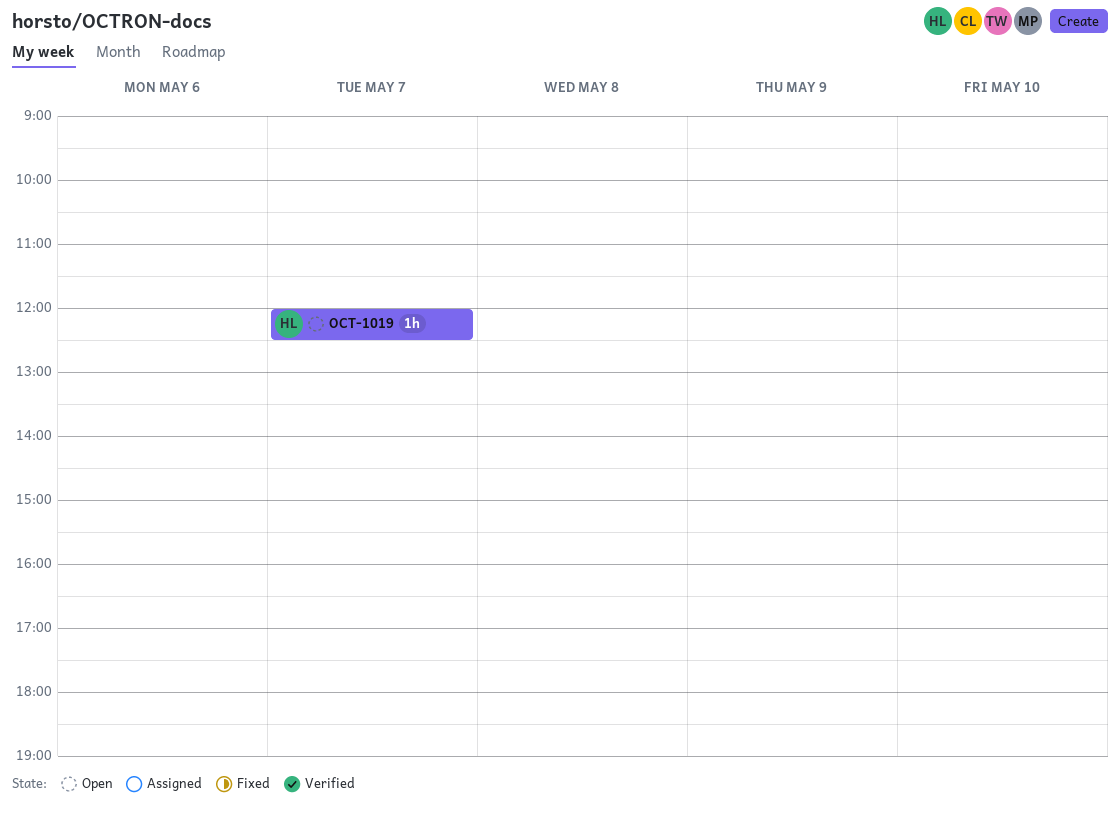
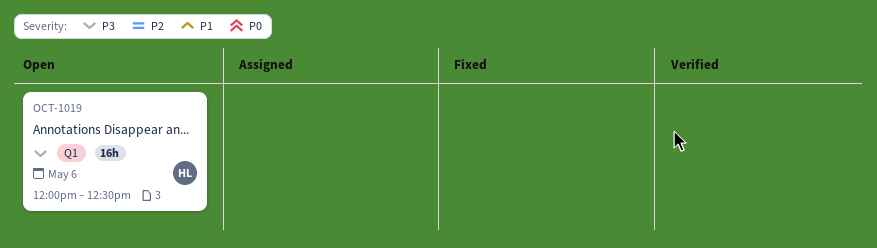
OCT-1019, estimate: 1h -> 16h
OCT-1019, day: May 7 -> May 6

